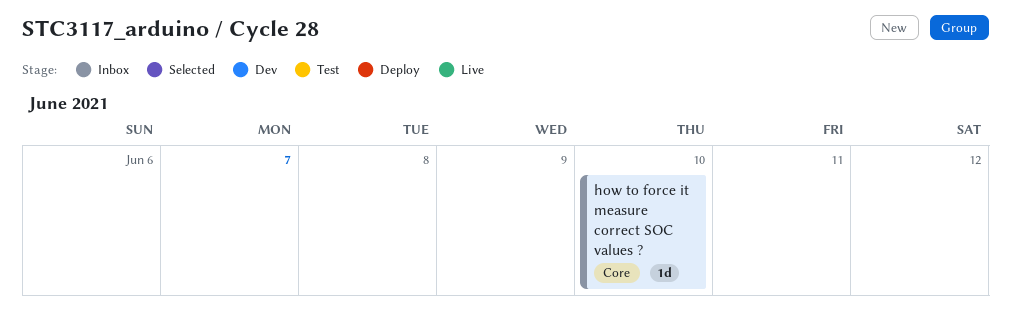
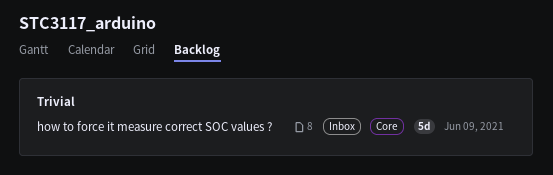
how to force it measure correct SOC values ?, estimate: 1d -> 5d
how to force it measure correct SOC values ?, due: Jun 10 -> Jun 9

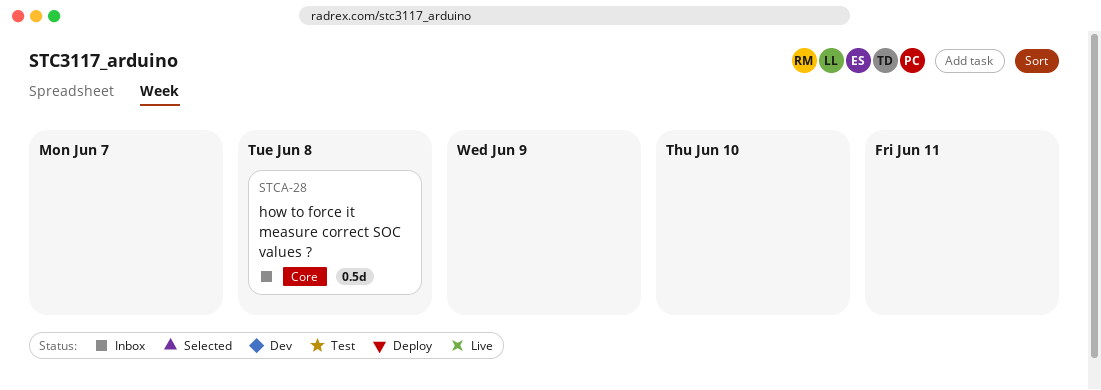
how to force it measure correct SOC values ?, estimate: 5d -> 0.5d
how to force it measure correct SOC values ?, due: Jun 9 -> Jun 8

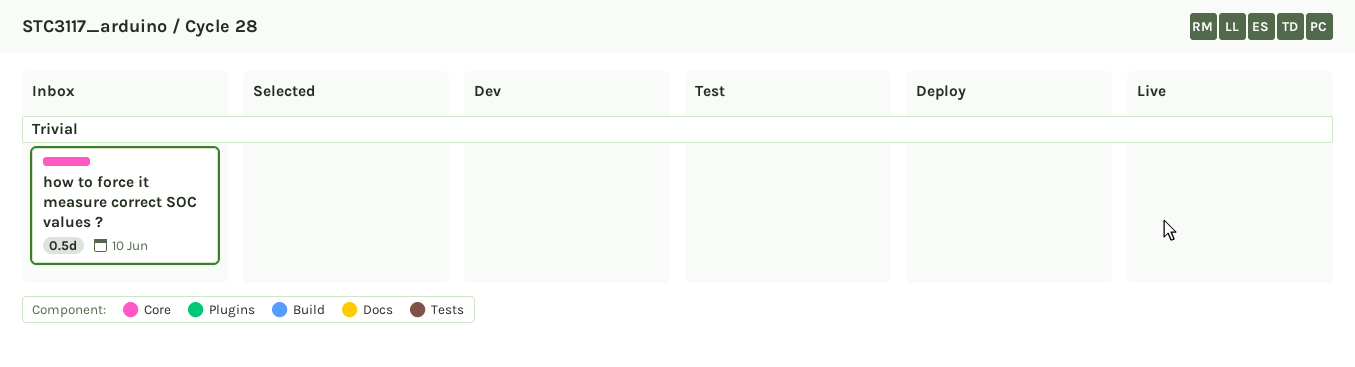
how to force it measure correct SOC values ?, due: Jun 8 -> Jun 10

